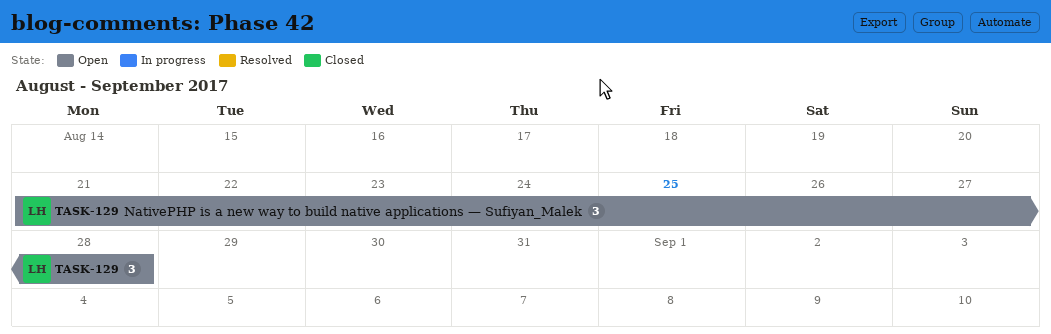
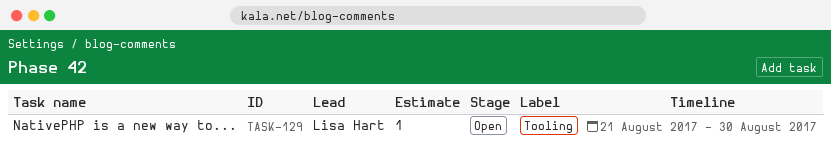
TASK-129, estimate: 3 -> 1
TASK-129, due: Aug 28 -> Aug 30

